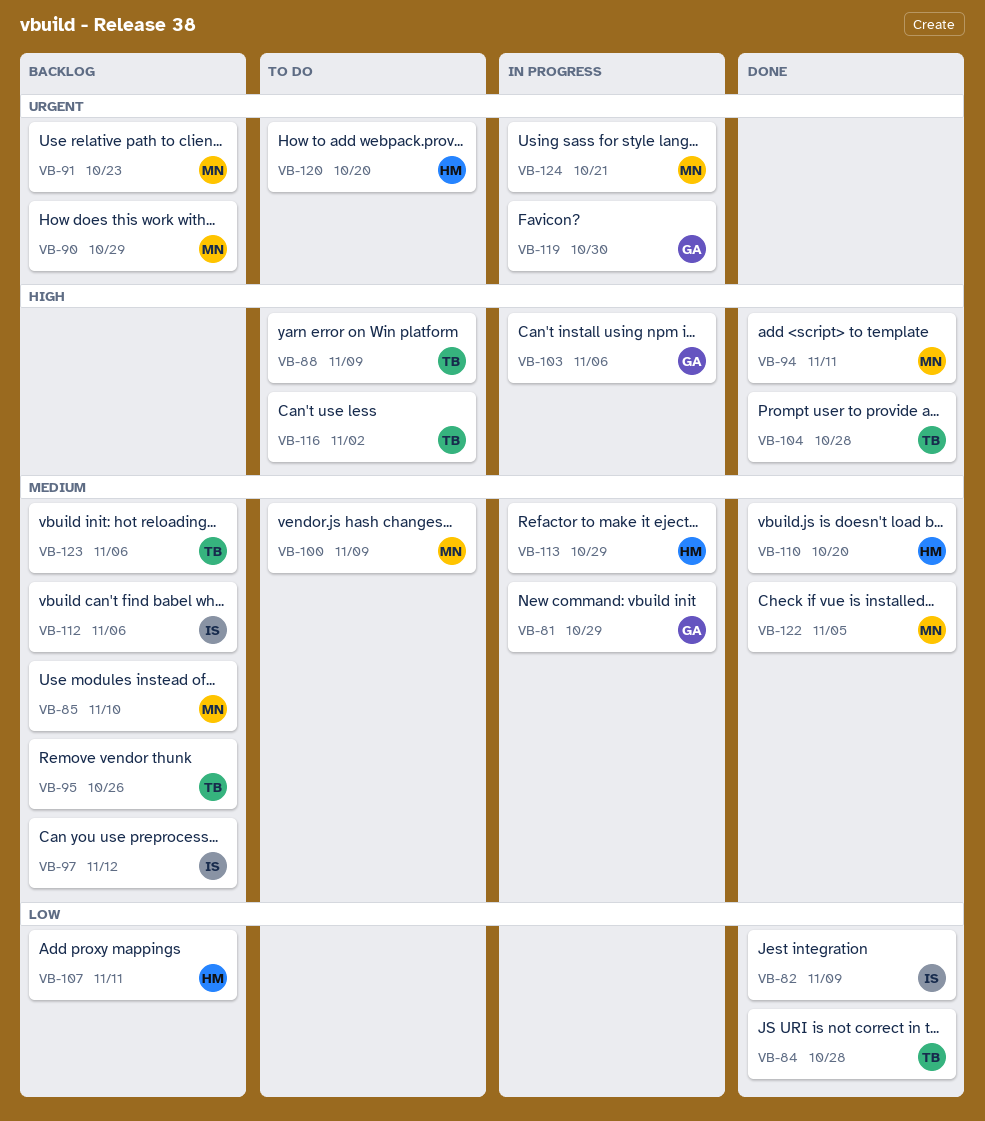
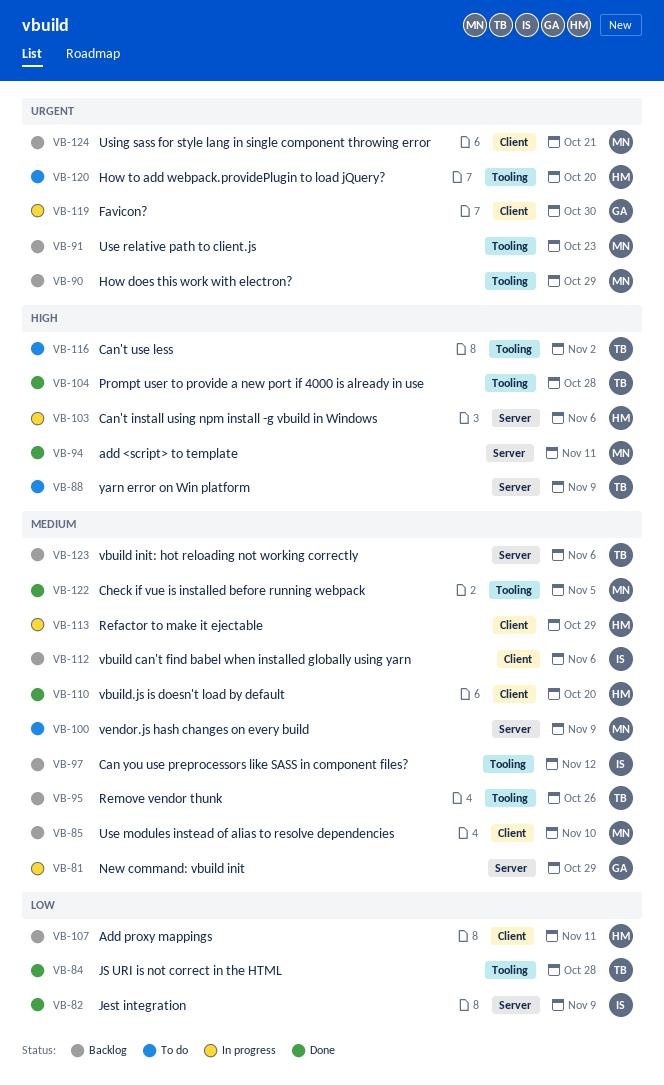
VB-103, owner: GA -> HM
VB-124, status: In progress -> Backlog

